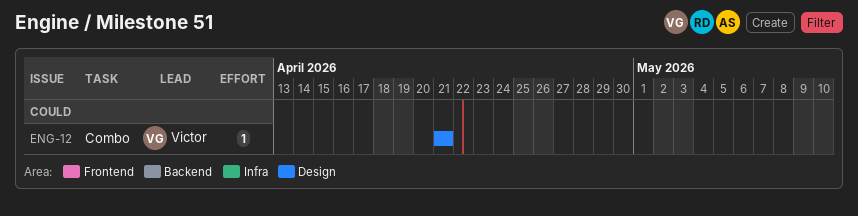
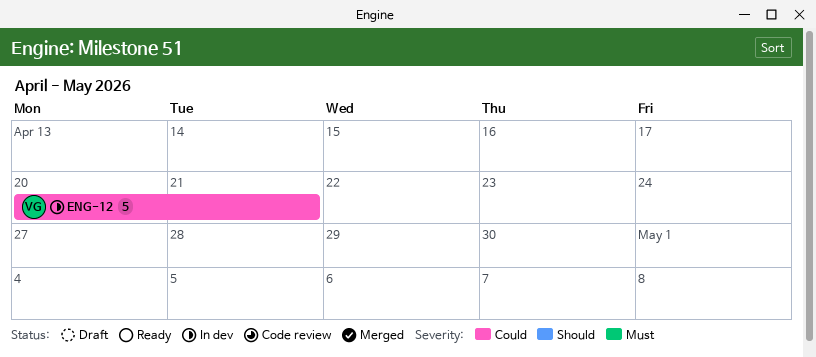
ENG-12, estimate: 1 -> 5
ENG-12, start: Apr 21 -> Apr 20

